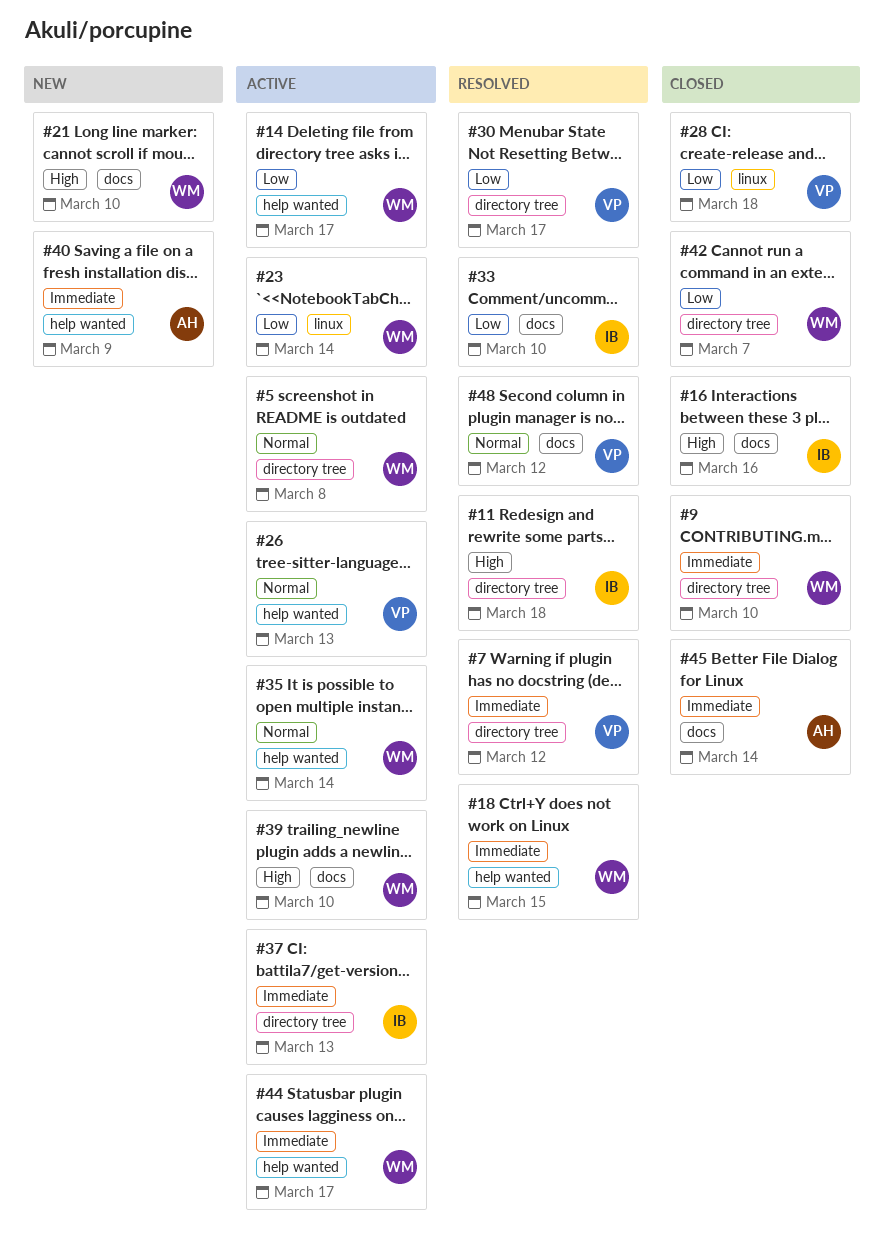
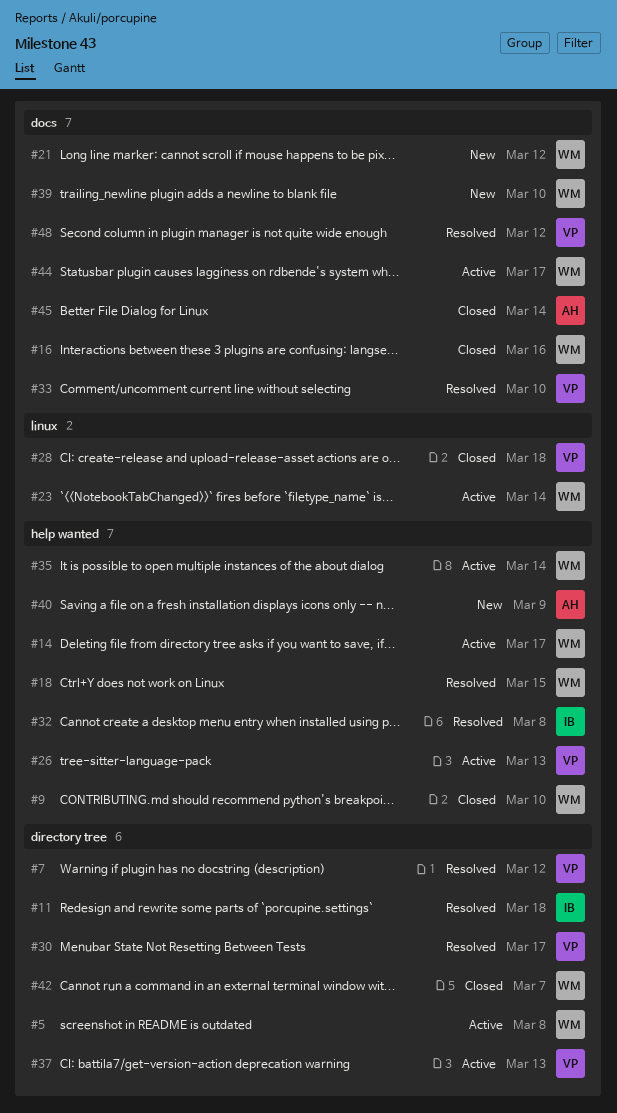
#9, label: directory tree -> help wanted
#16, owner: IB -> WM
#21, due: Mar 10 -> Mar 12
#32: none -> present
#33, owner: IB -> VP
#37, owner: IB -> VP
#39, status: Active -> New
#44, label: help wanted -> docs

